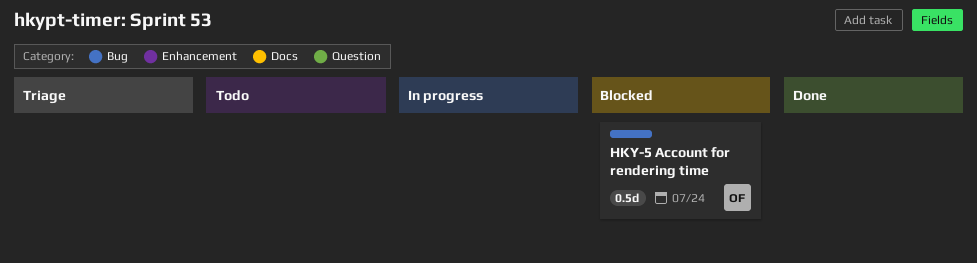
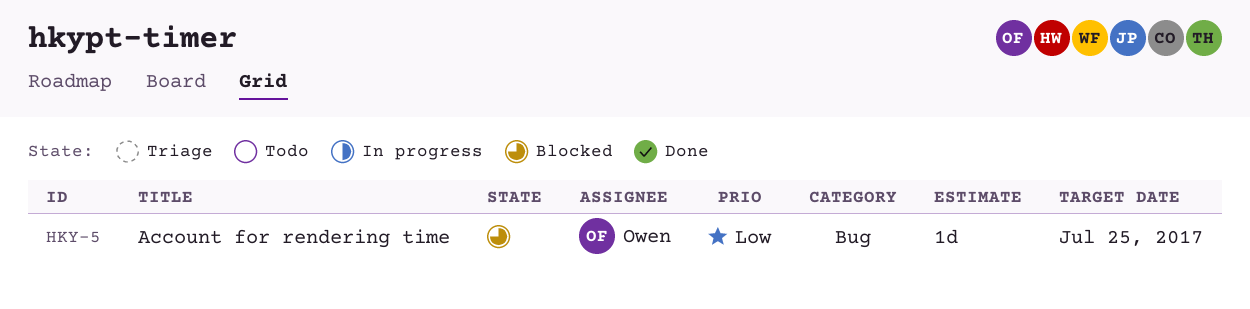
HKY-5, estimate: 0.5d -> 1d
HKY-5, due: Jul 24 -> Jul 25

